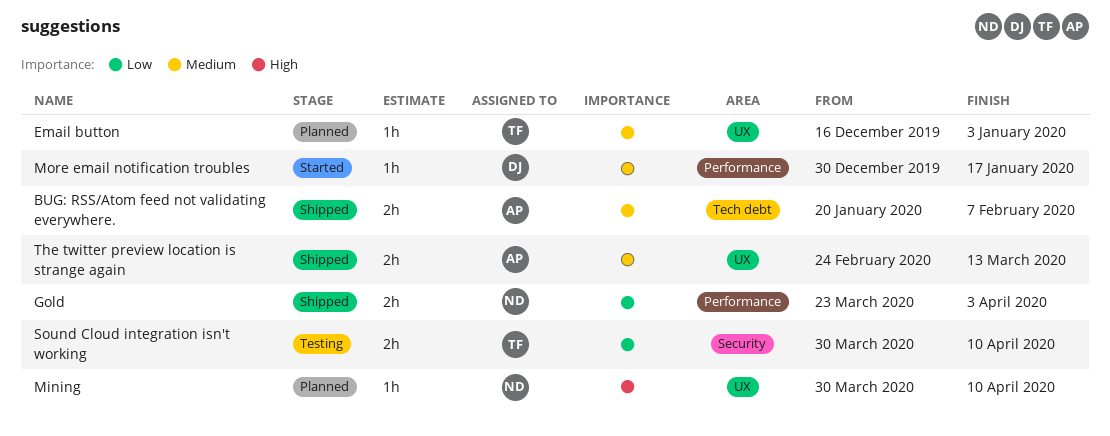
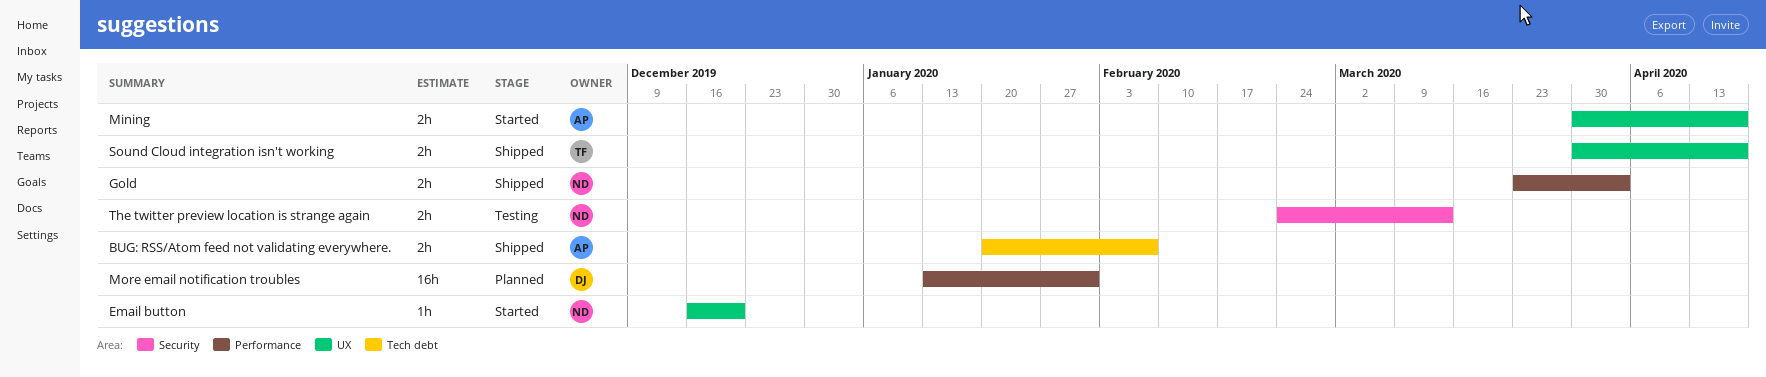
Email button, status: Planned -> Started
Email button, owner: TF -> ND
Email button, due: Jan 3 -> Dec 20
Mining, status: Planned -> Started
Mining, owner: ND -> AP
Mining, estimate: 1h -> 2h
Mining, due: Apr 10 -> Apr 17
More email notification troubles, status: Started -> Planned
More email notification troubles, estimate: 1h -> 16h
More email notification troubles, start: Dec 30 -> Jan 13
More email notification troubles, due: Jan 17 -> Jan 31
Sound Cloud integration isn't working, status: Testing -> Shipped
Sound Cloud integration isn't working, label: Security -> UX
Sound Cloud integration isn't working, due: Apr 10 -> Apr 17
The twitter preview location is strange again, status: Shipped -> Testing
The twitter preview location is strange again, owner: AP -> ND
The twitter preview location is strange again, label: UX -> Security

